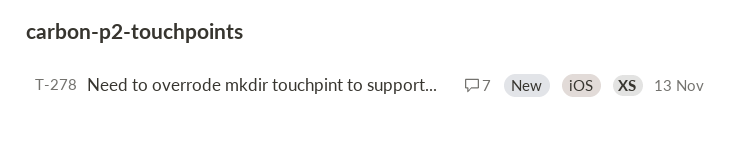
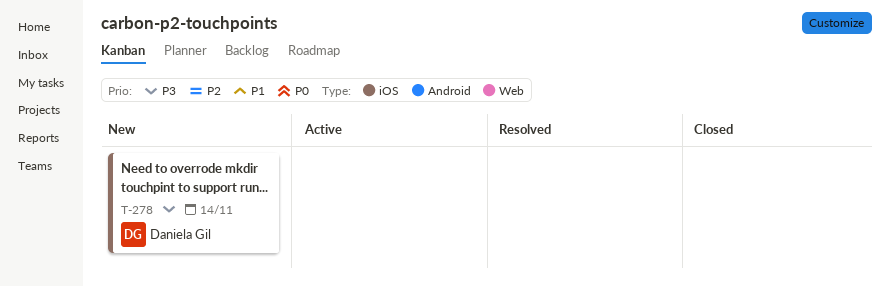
T-278, due: Nov 13 -> Nov 14

